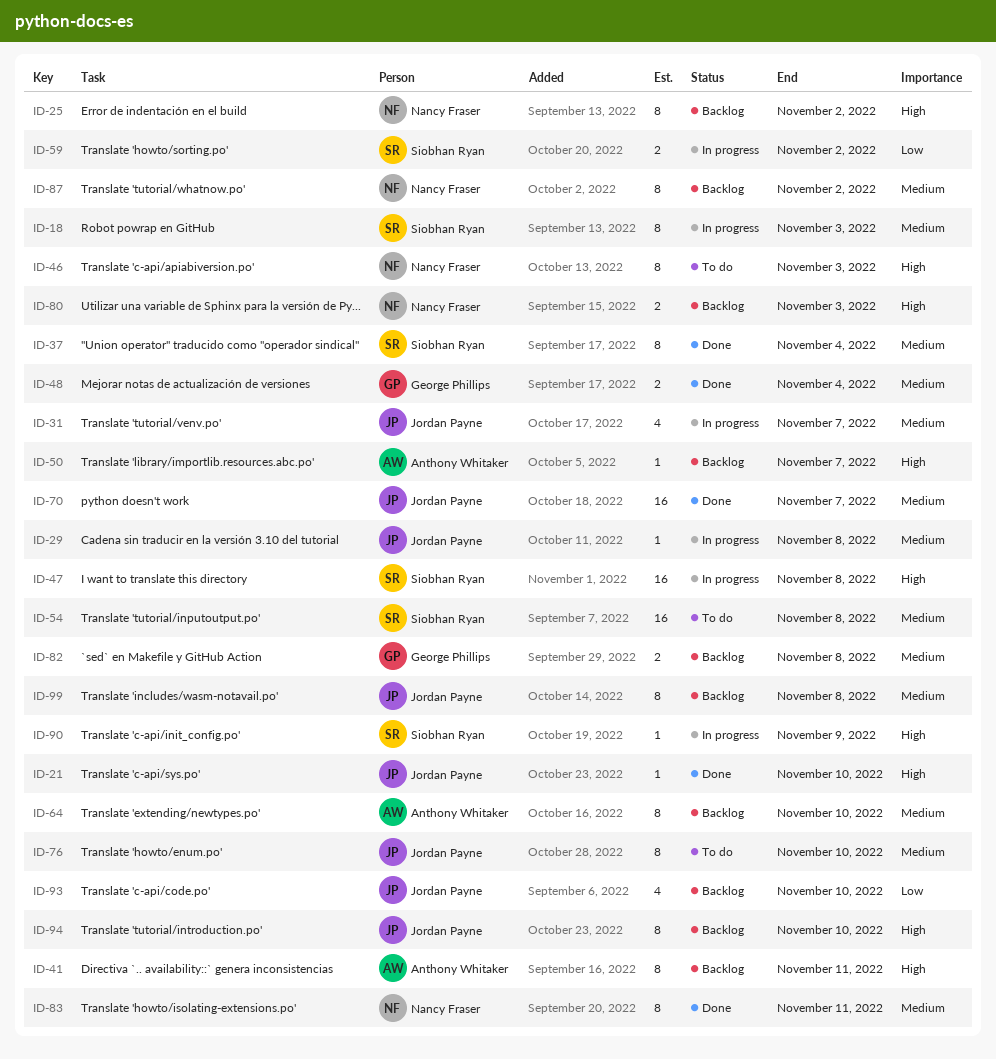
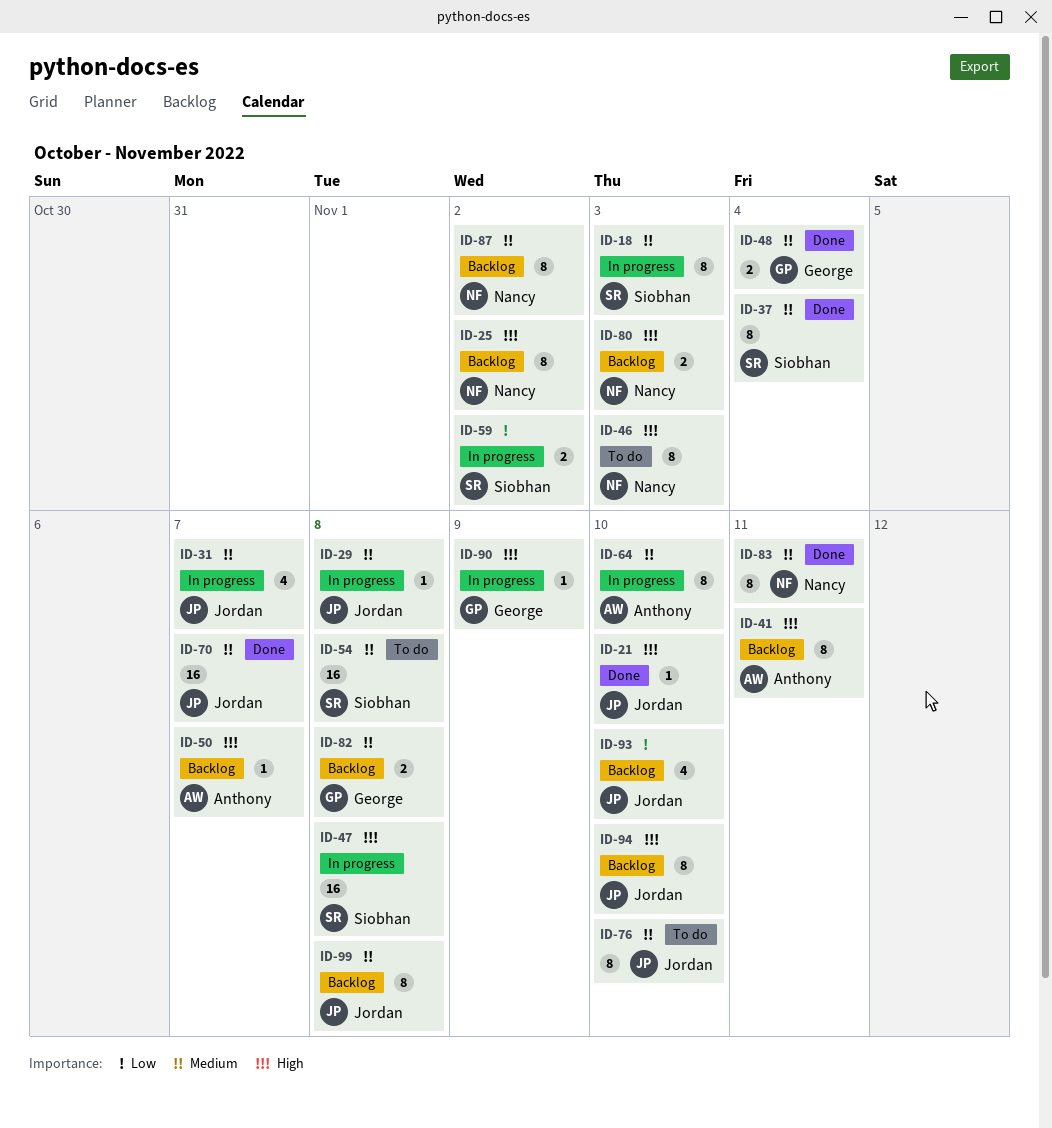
ID-64, status: Backlog -> In progress
ID-90, owner: Siobhan Ryan -> George Phillips

